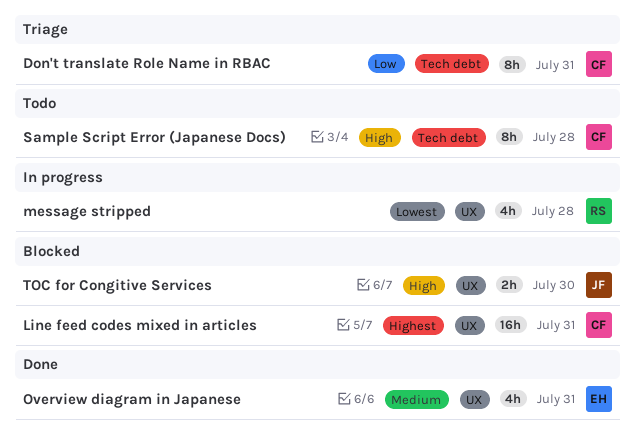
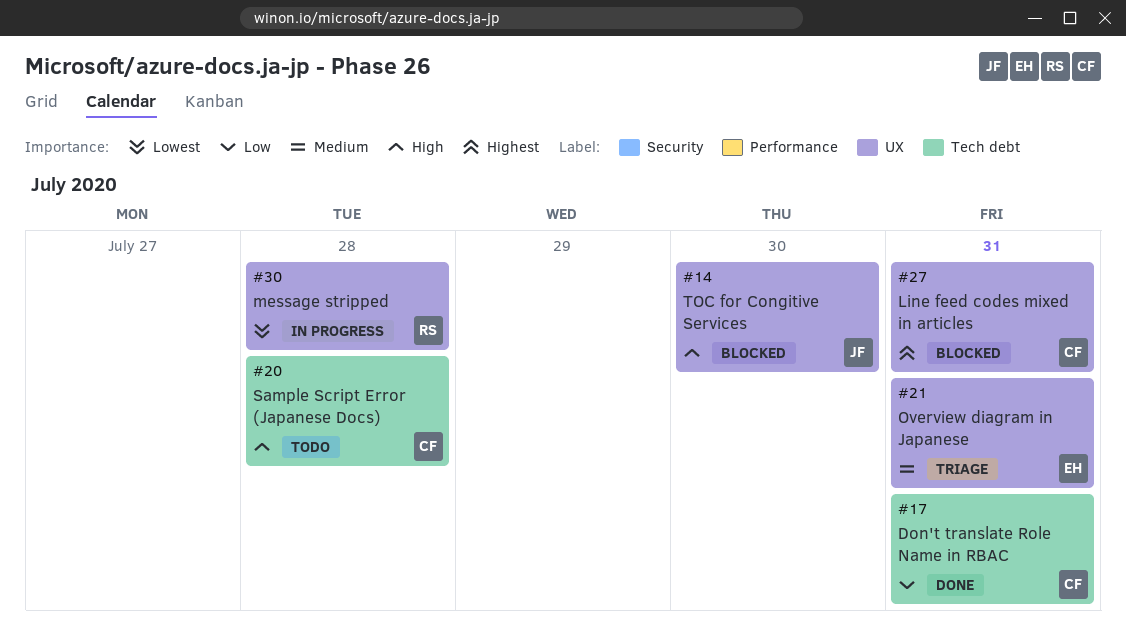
Don't translate Role Name in RBAC, status: Triage -> Done
Overview diagram in Japanese, status: Done -> Triage

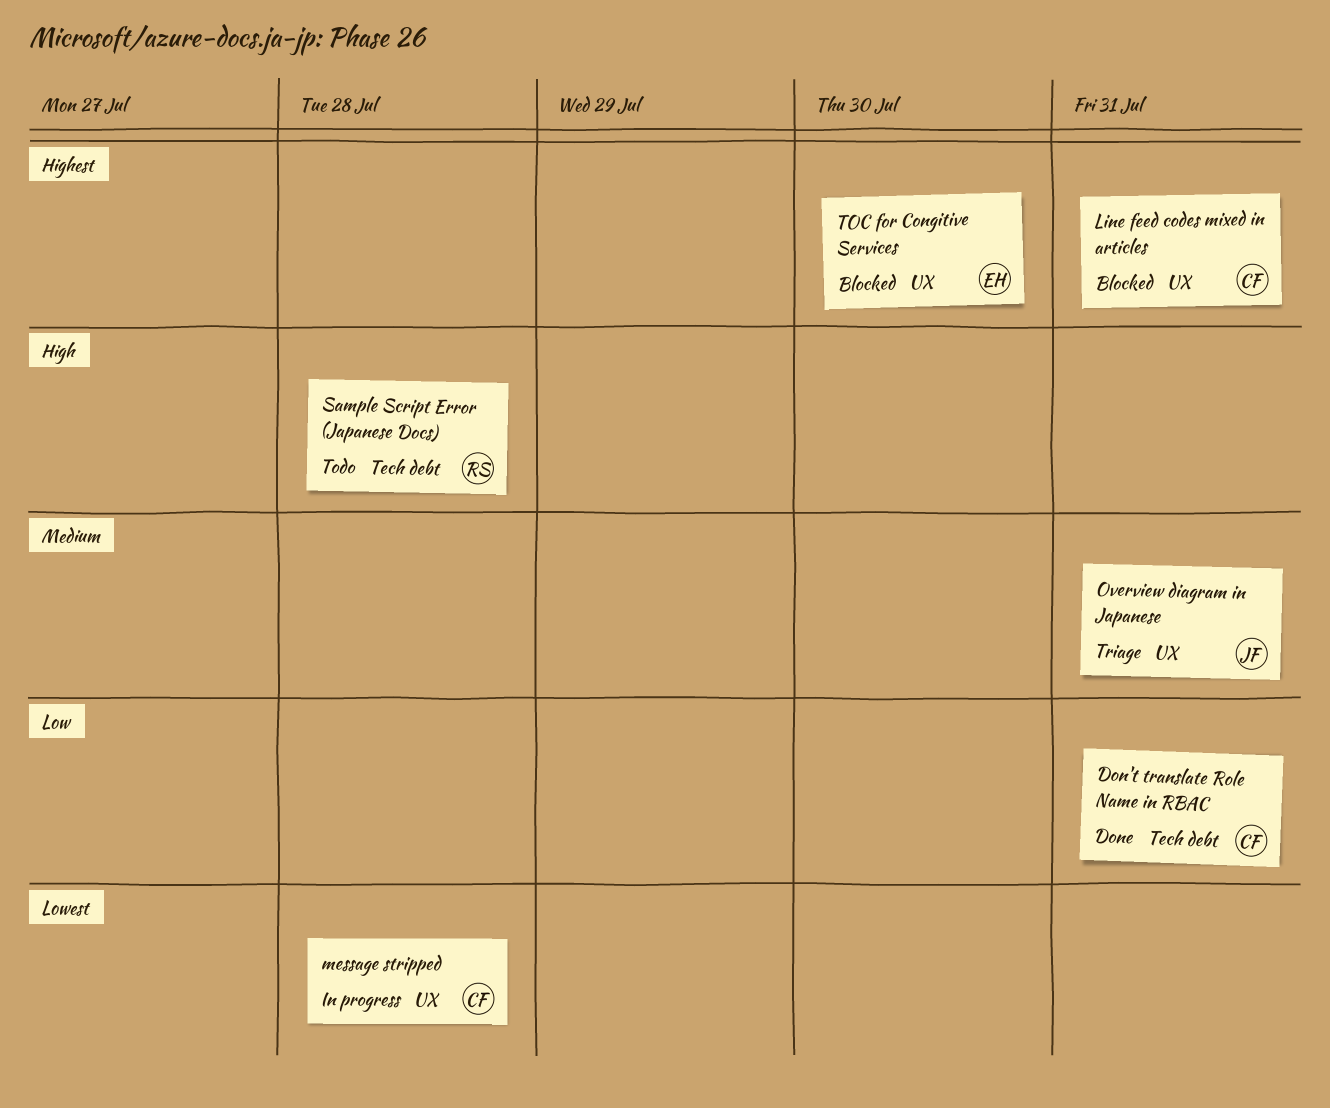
message stripped, owner: RS -> CF
Overview diagram in Japanese, owner: EH -> JF
Sample Script Error (Japanese Docs), owner: CF -> RS
TOC for Congitive Services, owner: JF -> EH
TOC for Congitive Services, priority: High -> Highest

